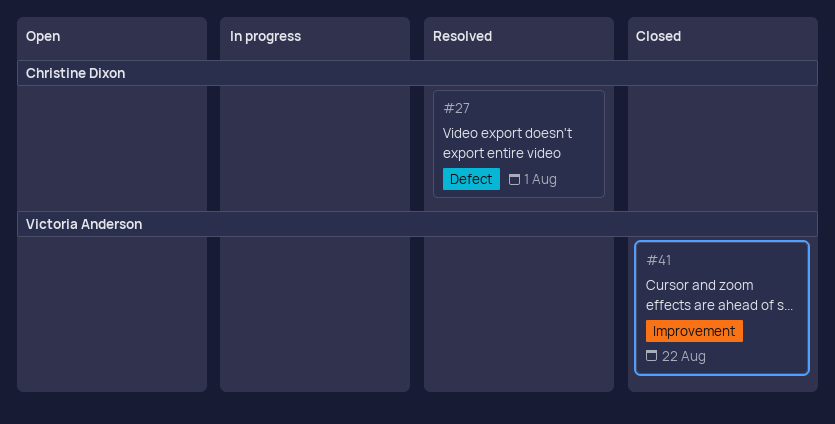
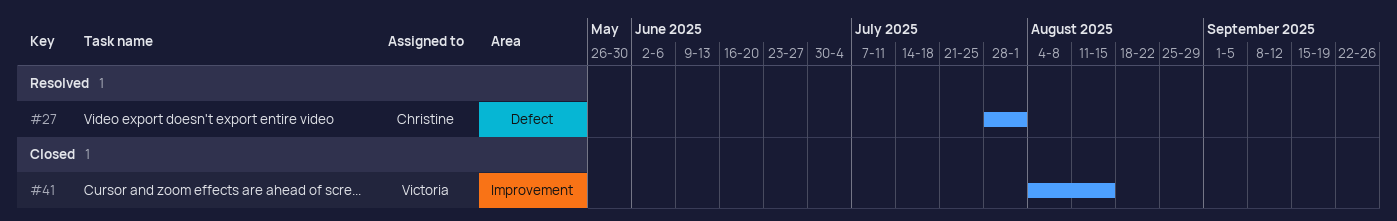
#41, due: Aug 22 -> Aug 15

